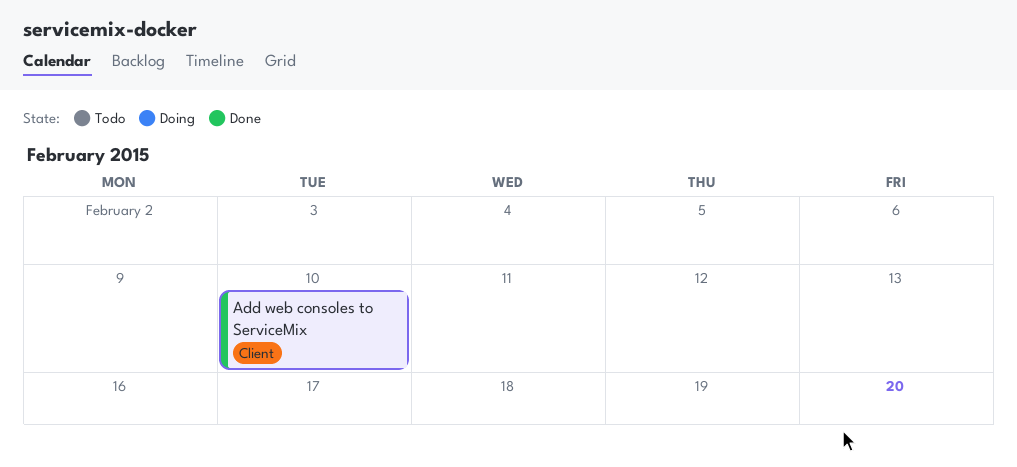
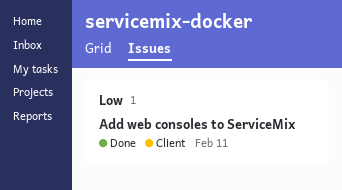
Add web consoles to ServiceMix, due: Feb 10 -> Feb 11

